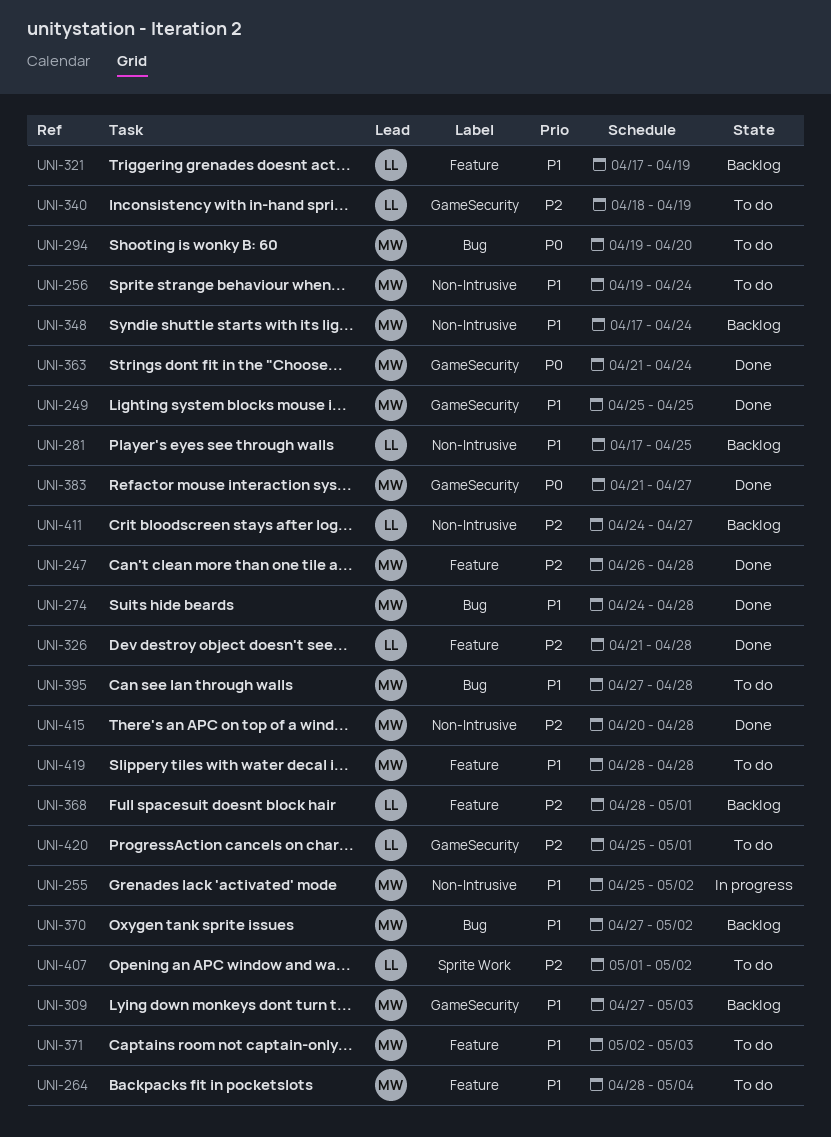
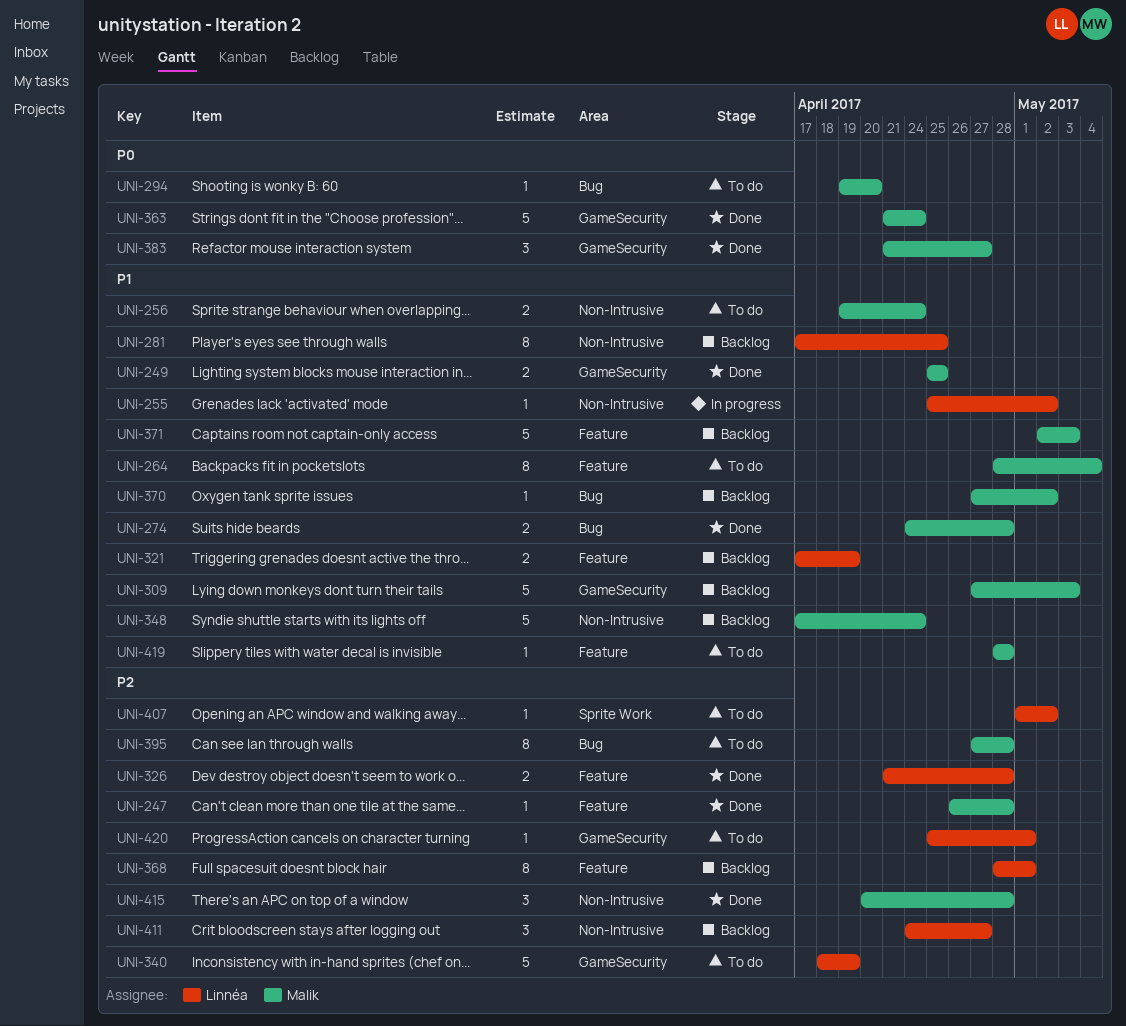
UNI-255, owner: Malik -> Linnéa
UNI-371, status: To do -> Backlog
UNI-395, priority: P1 -> P2

